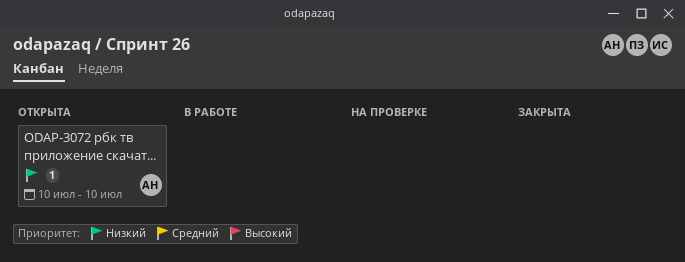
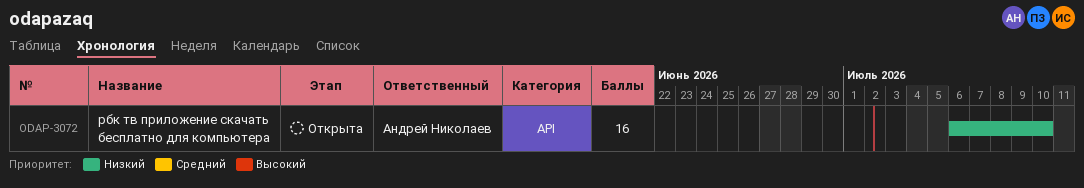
ODAP-3072, estimate: 1 -> 16
ODAP-3072, start: Jul 10 -> Jul 6

